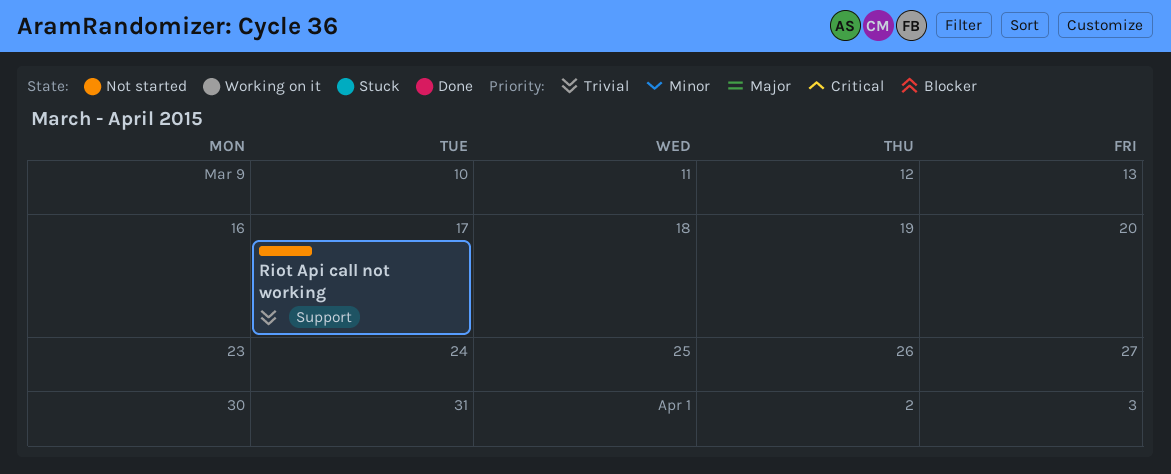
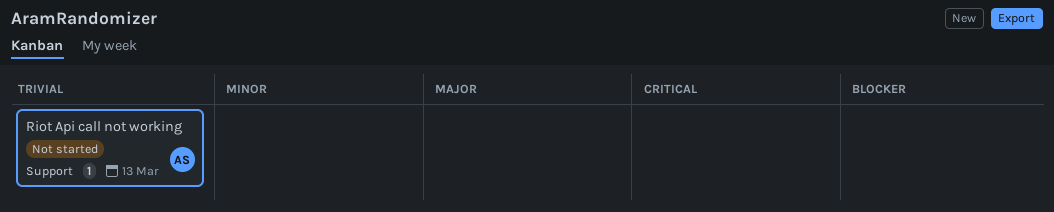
Riot Api call not working, due: Mar 17 -> Mar 13

